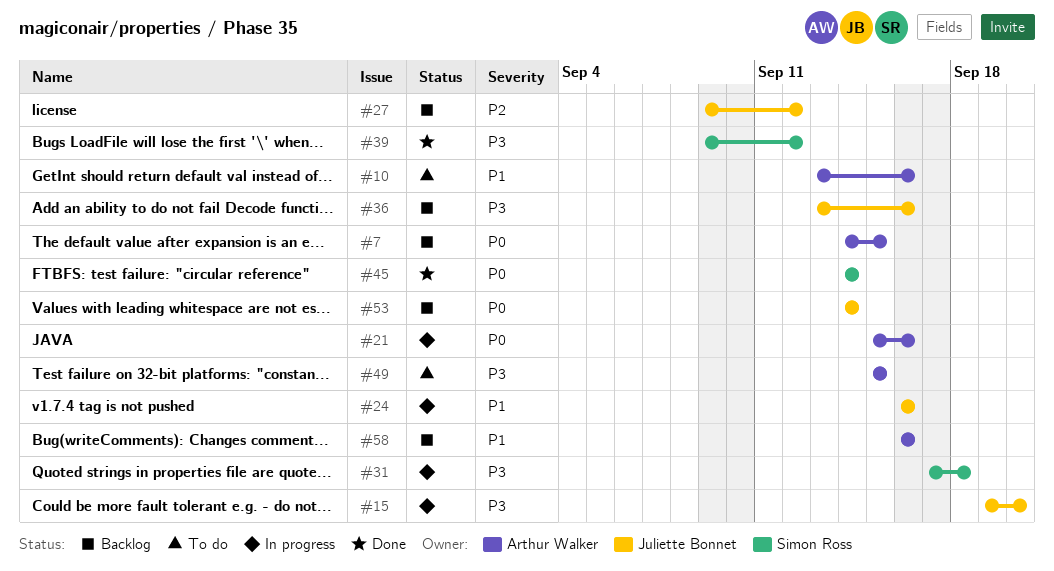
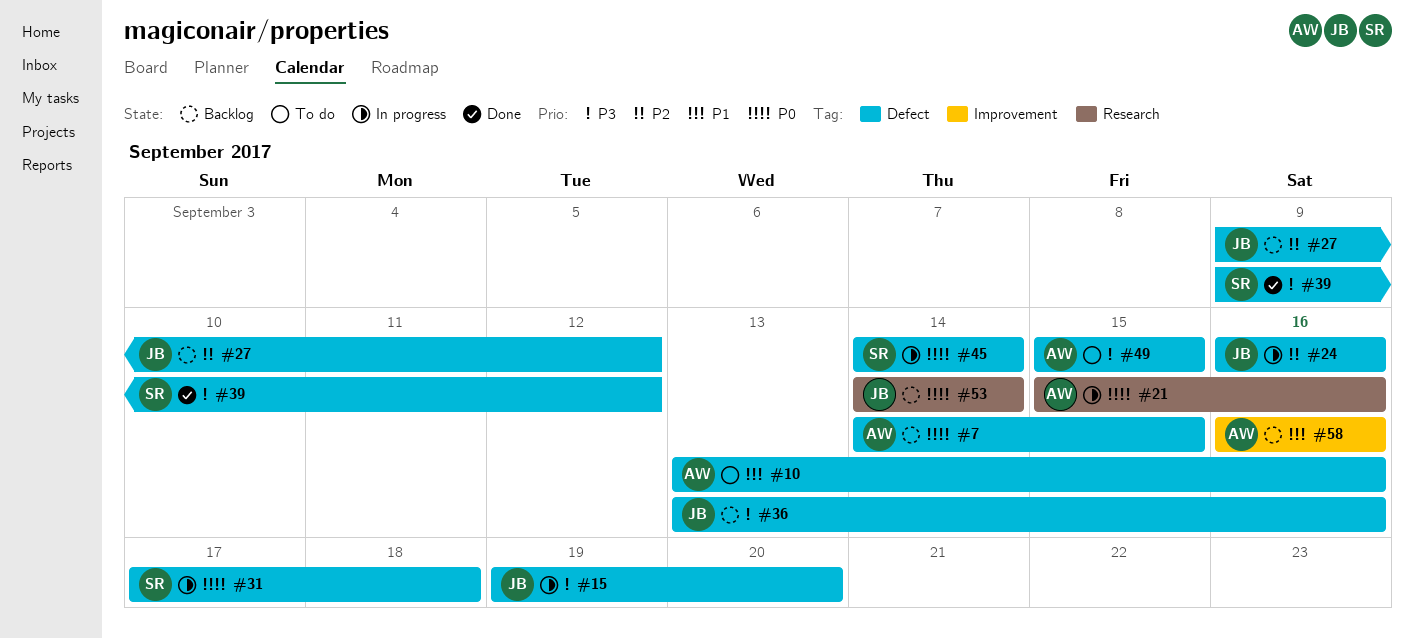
#24, priority: P1 -> P2
#31, priority: P3 -> P0
#45, status: Done -> In progress

